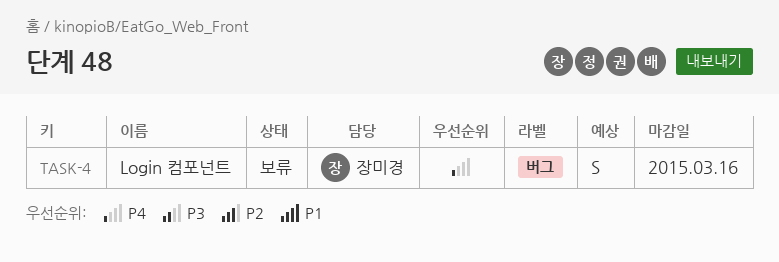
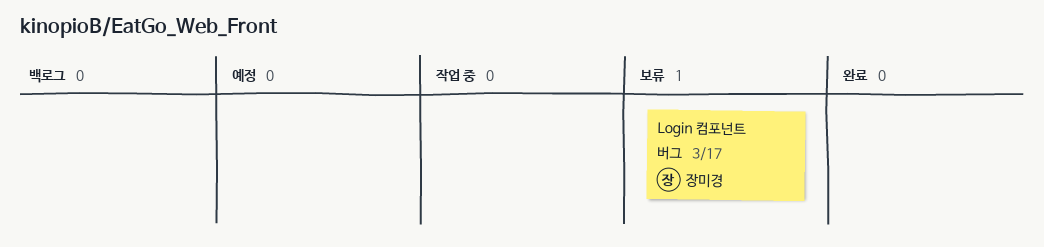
Login 컴포넌트, due: Mar 16 -> Mar 17

